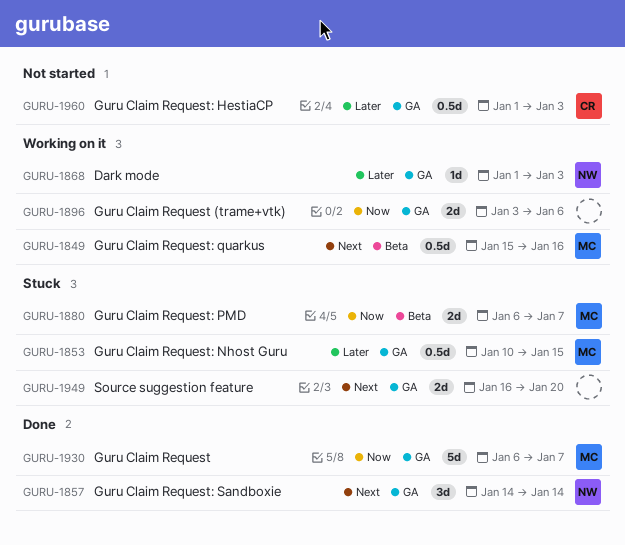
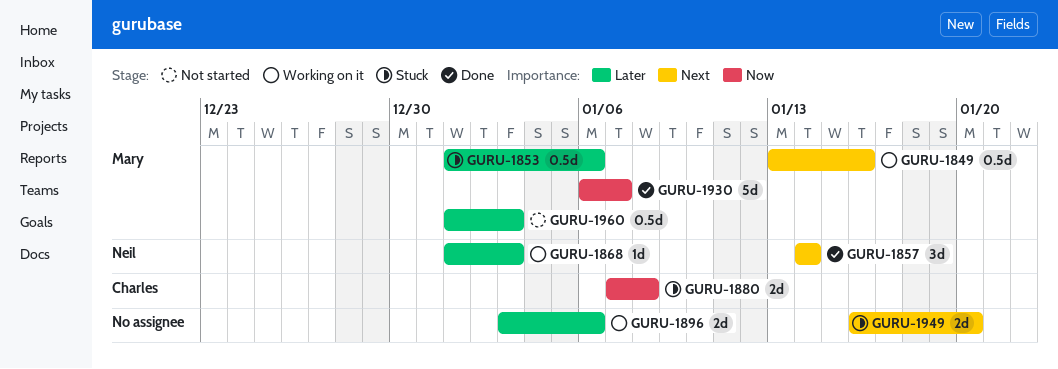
GURU-1849, start: Jan 15 -> Jan 13
GURU-1853, start: Jan 10 -> Jan 1
GURU-1853, due: Jan 15 -> Jan 6
GURU-1880, owner: Mary -> Charles
GURU-1880, start: Jan 6 -> Jan 7
GURU-1880, due: Jan 7 -> Jan 8
GURU-1896, priority: Now -> Later
GURU-1960, owner: Charles -> Mary

